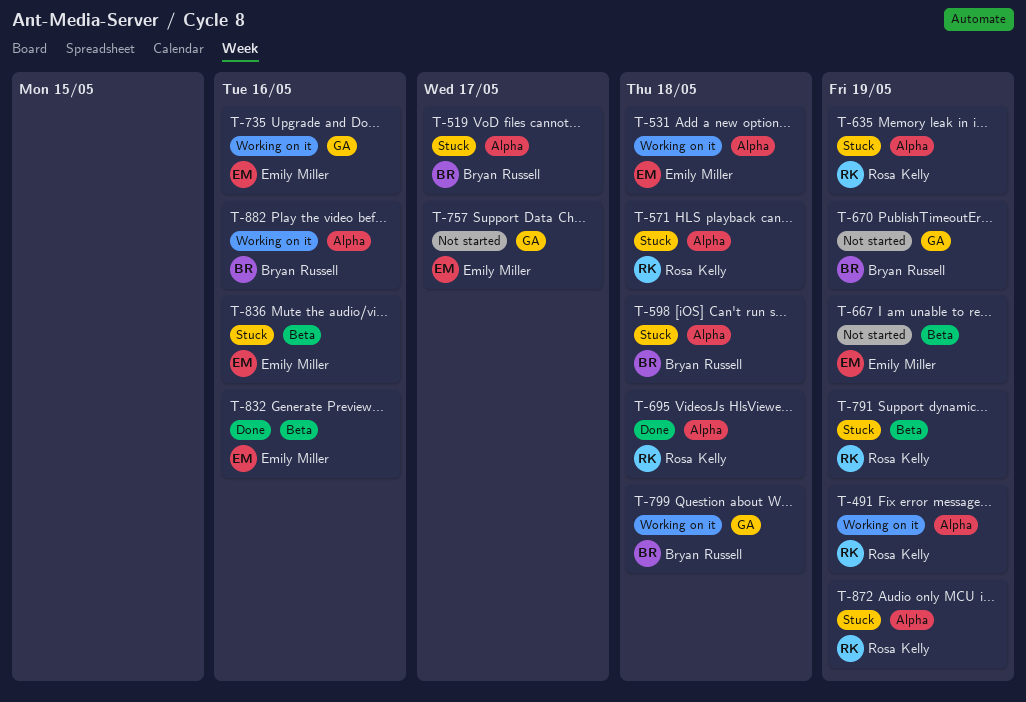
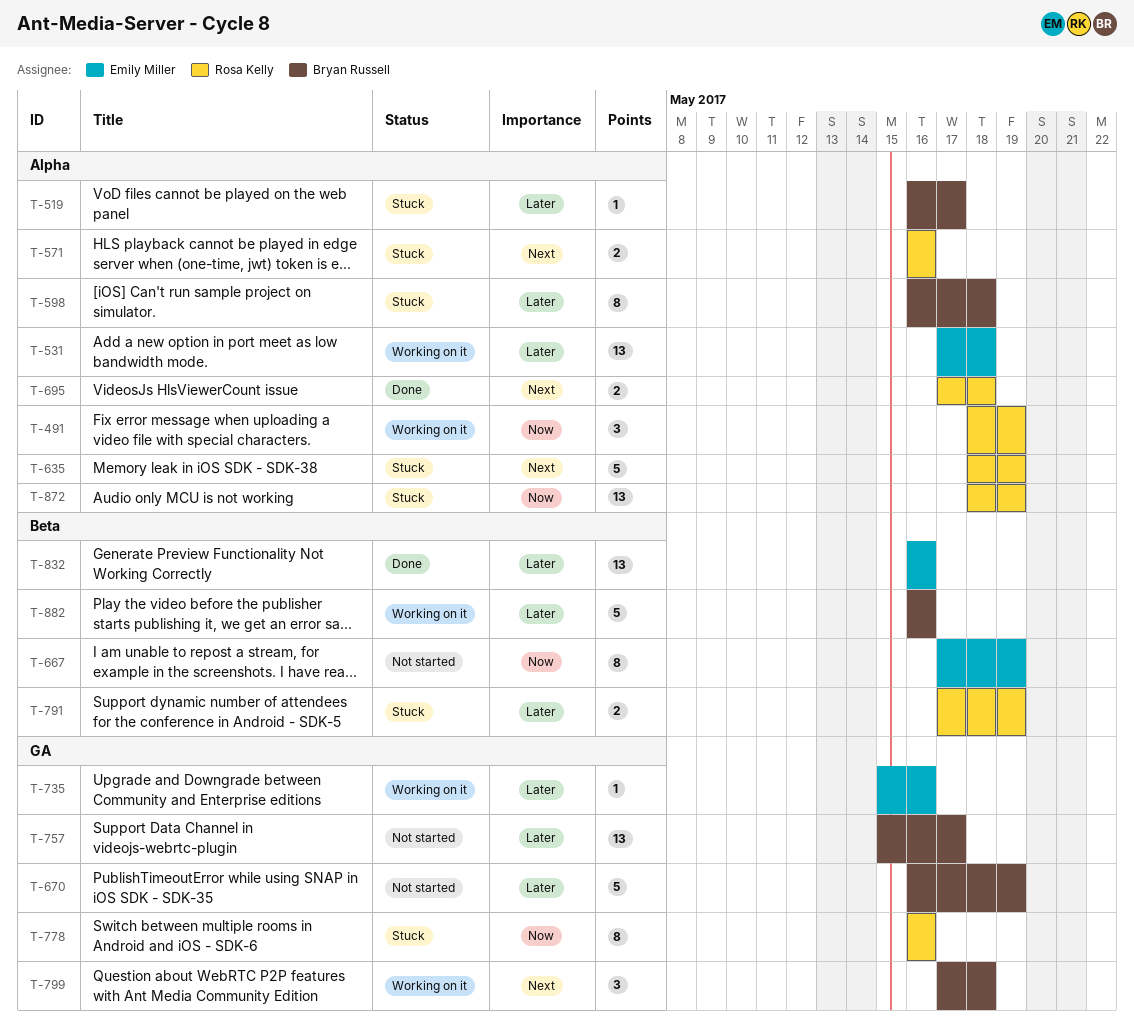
T-571, due: May 18 -> May 16
T-757, owner: Emily Miller -> Bryan Russell
T-778: none -> present
T-836: present -> none
T-882, label: Alpha -> Beta

